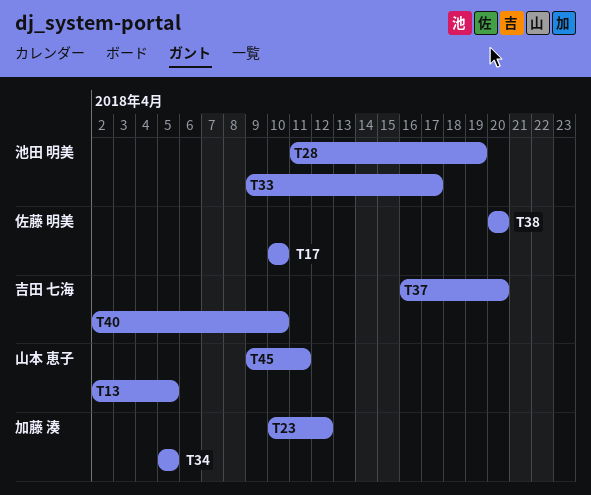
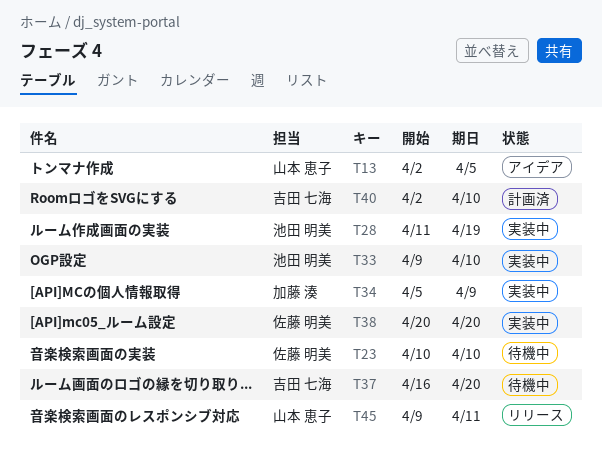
T17: present -> none
T23, owner: 加藤 湊 -> 佐藤 明美
T23, due: Apr 12 -> Apr 10
T33, due: Apr 17 -> Apr 10
T34, due: Apr 5 -> Apr 9

